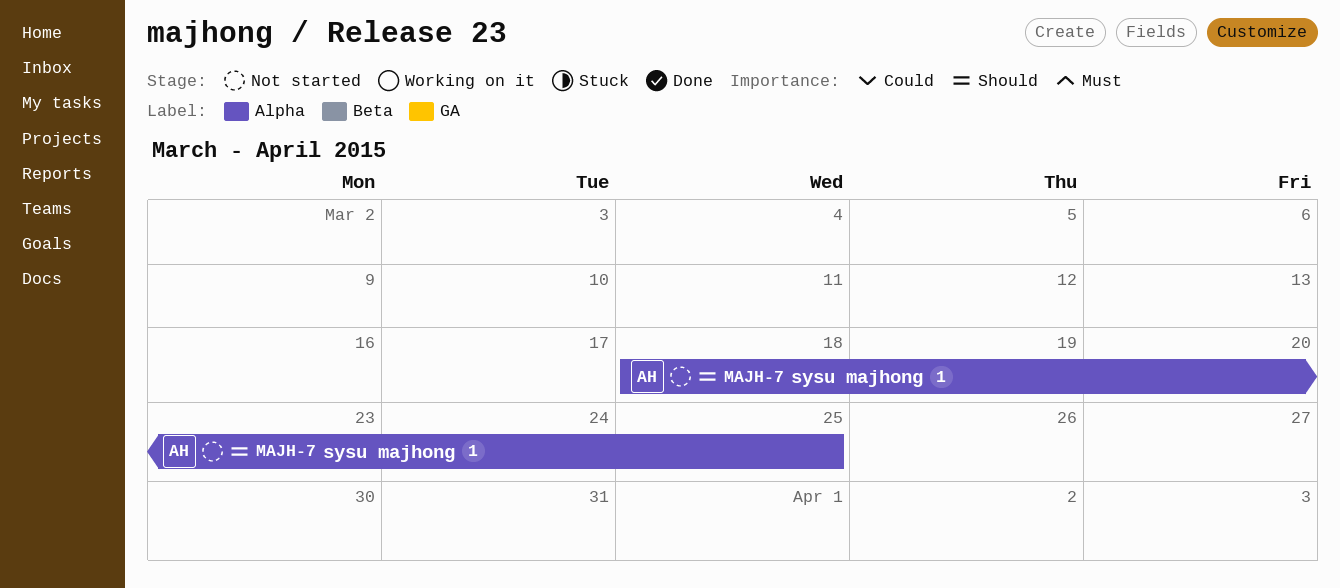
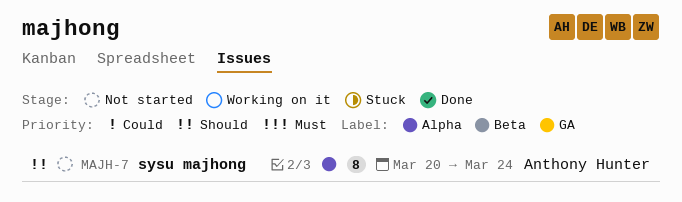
MAJH-7, estimate: 1 -> 8
MAJH-7, start: Mar 18 -> Mar 20
MAJH-7, due: Mar 25 -> Mar 24

